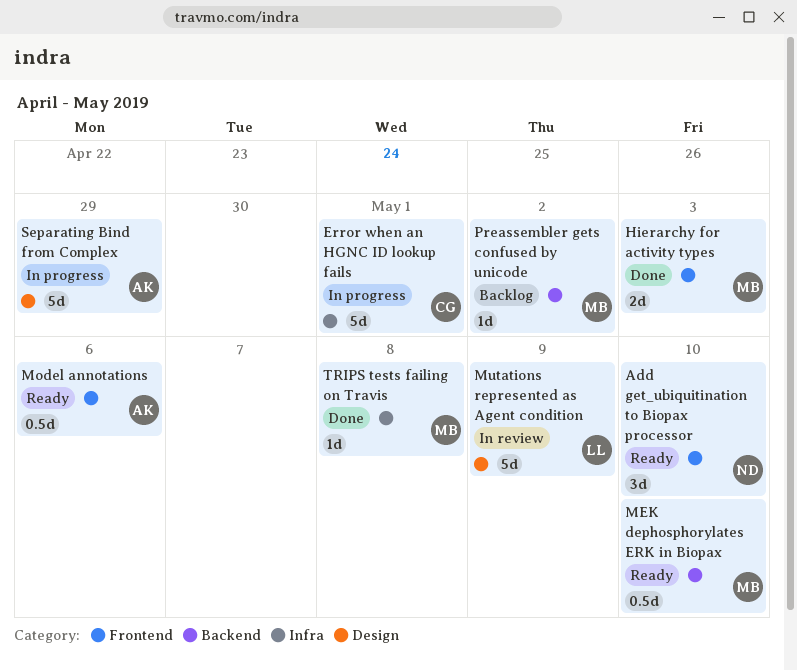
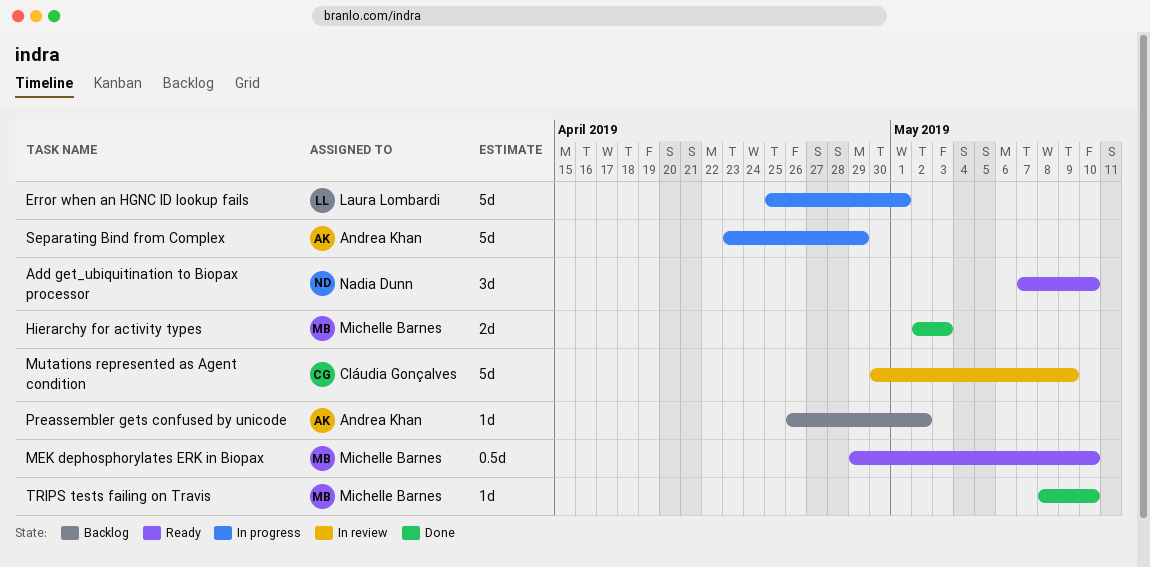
Error when an HGNC ID lookup fails, owner: Cláudia Gonçalves -> Laura Lombardi
Model annotations: present -> none
Mutations represented as Agent condition, owner: Laura Lombardi -> Cláudia Gonçalves
Preassembler gets confused by unicode, owner: Michelle Barnes -> Andrea Khan
TRIPS tests failing on Travis, due: May 8 -> May 10

